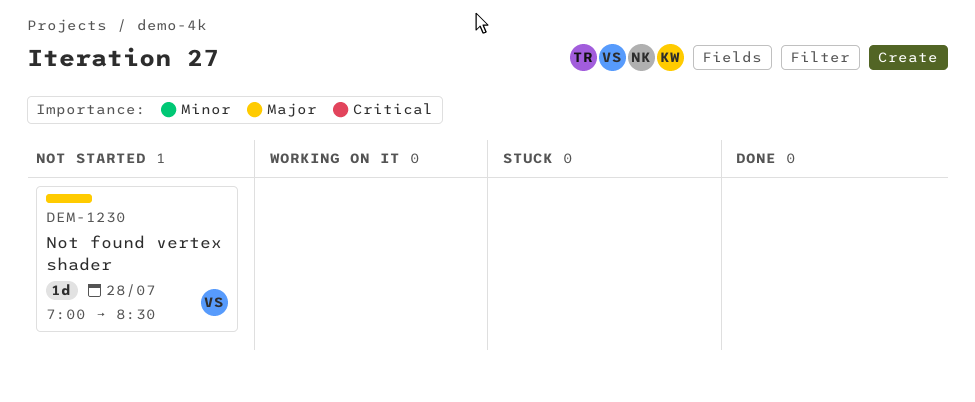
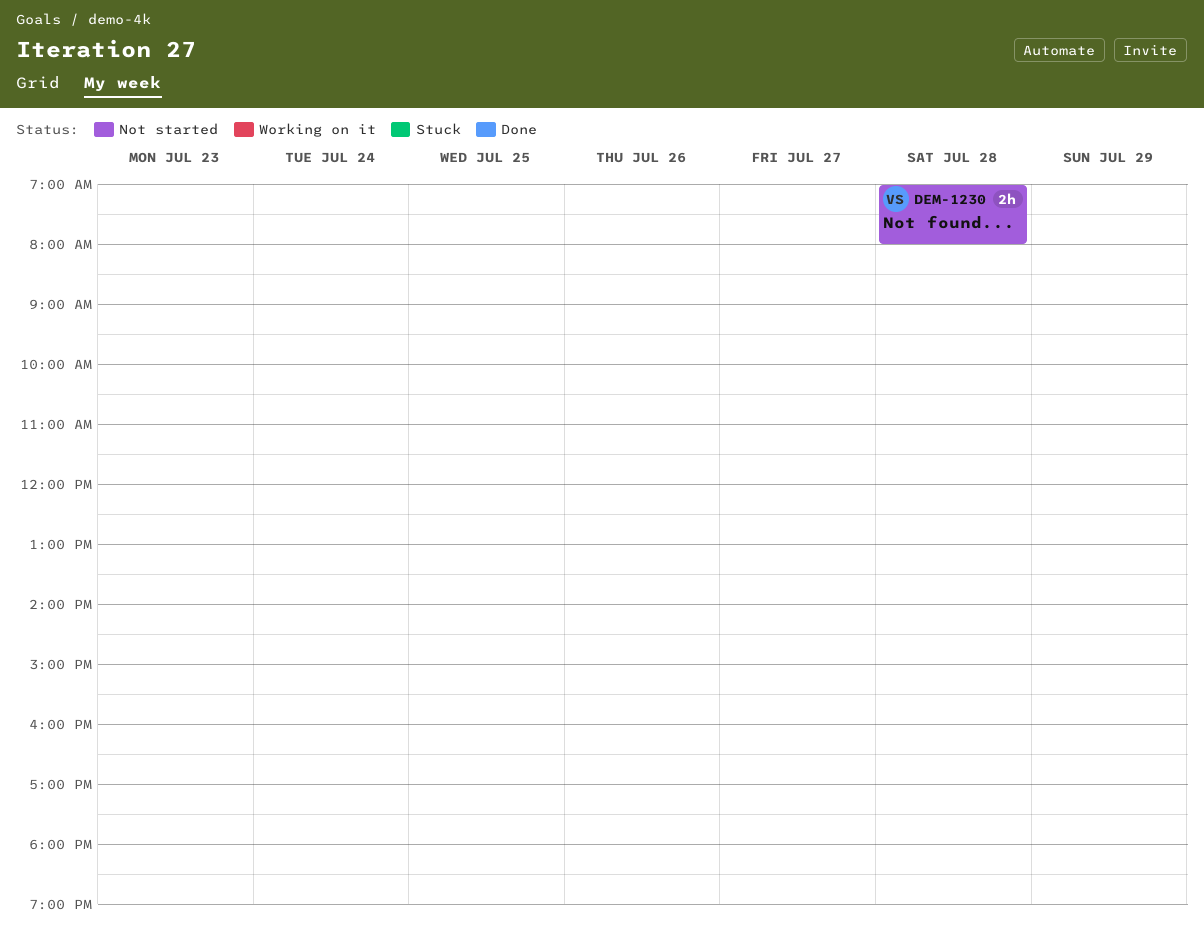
DEM-1230, estimate: 1d -> 2h
DEM-1230, ends: 08:30 -> 08:00

